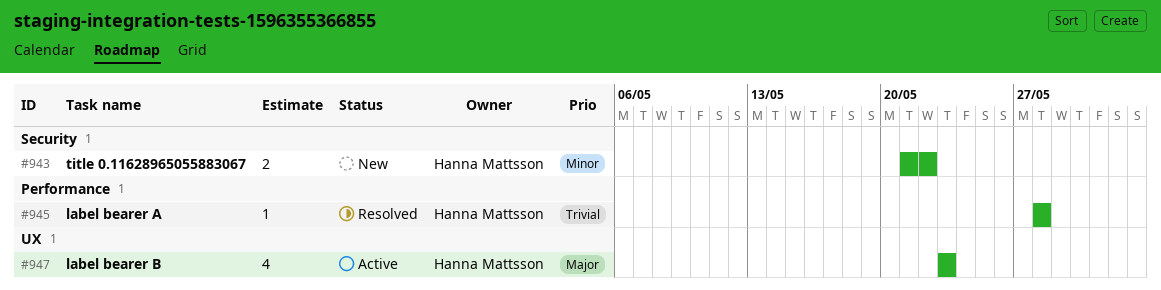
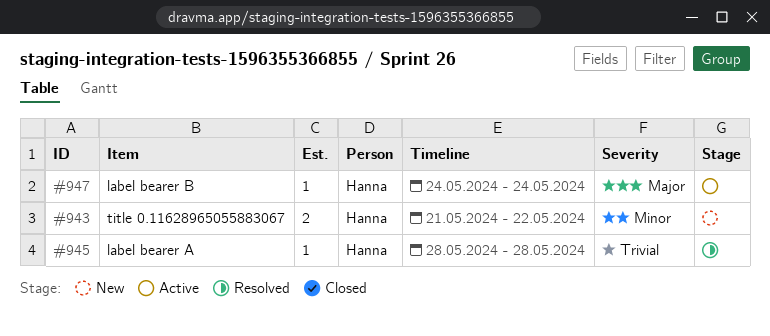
#947, estimate: 4 -> 1
#947, start: May 23 -> May 24
#947, due: May 23 -> May 24

